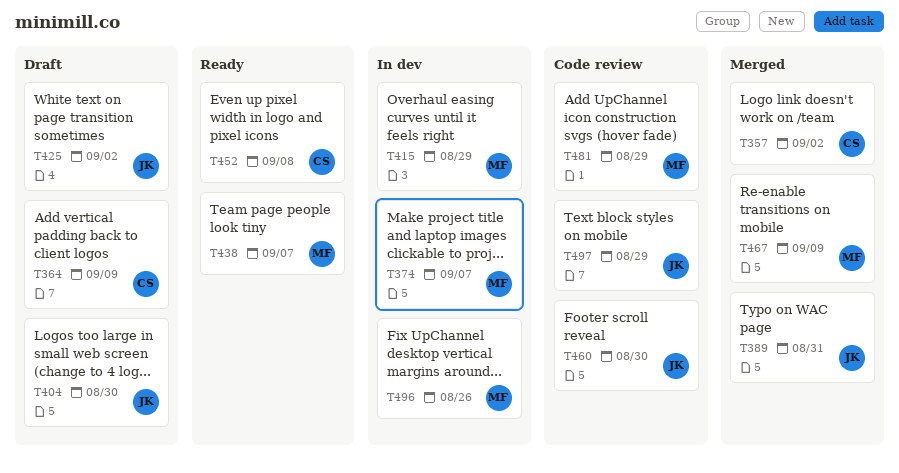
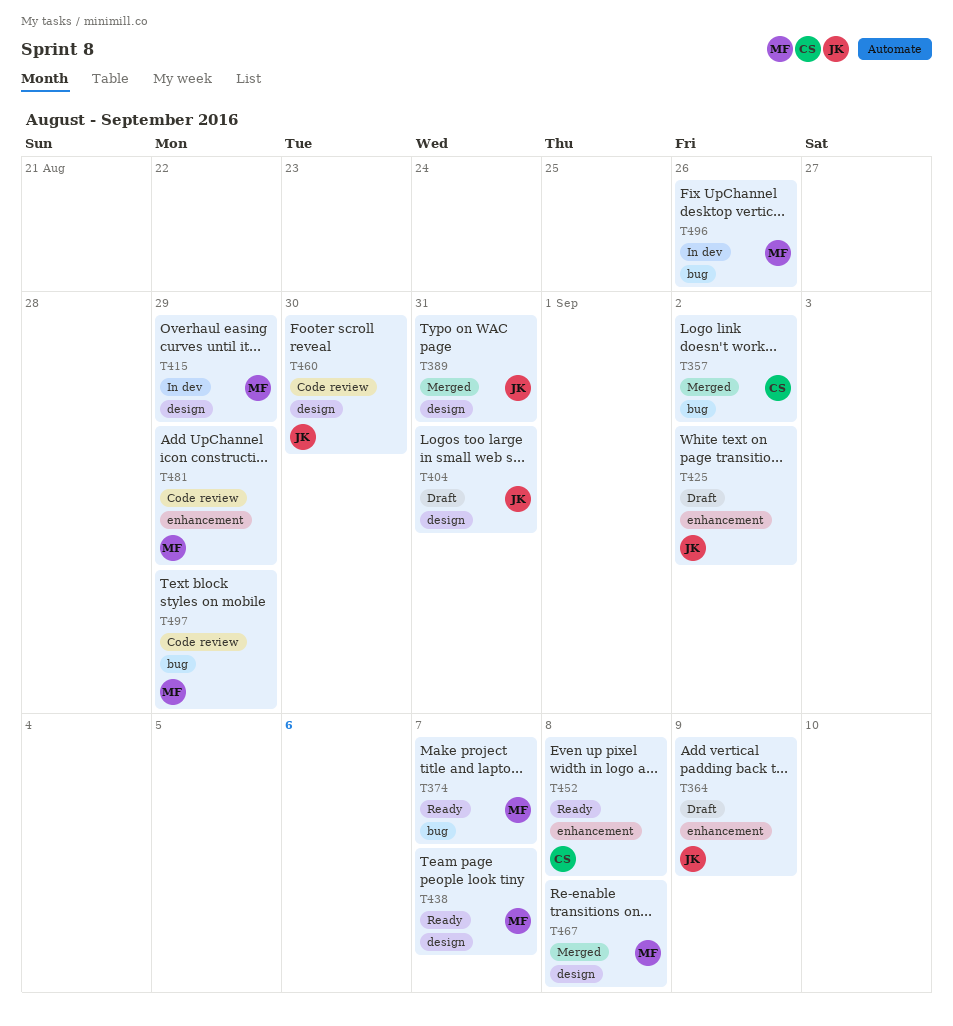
T364, owner: CS -> JK
T374, status: In dev -> Ready
T404, due: Aug 30 -> Aug 31
T467, due: Sep 9 -> Sep 8
T497, owner: JK -> MF

